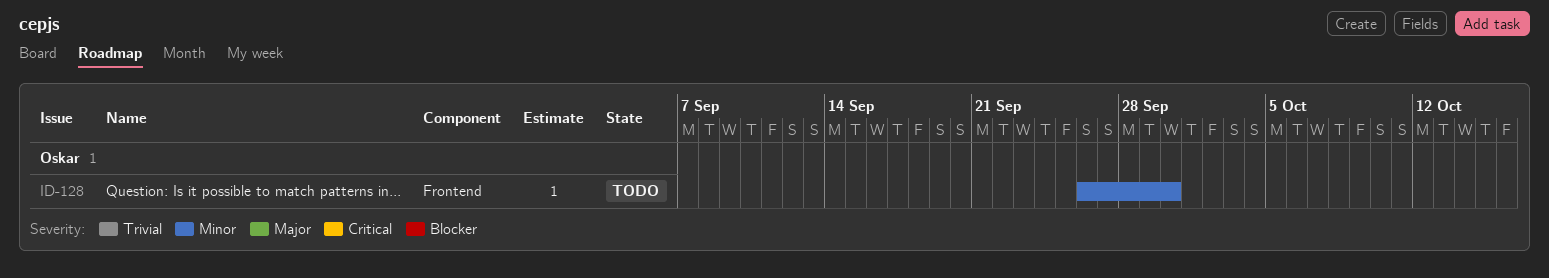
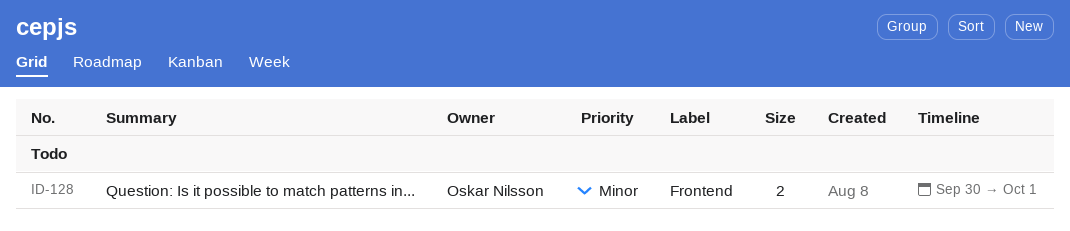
ID-128, estimate: 1 -> 2
ID-128, start: Sep 26 -> Sep 30
ID-128, due: Sep 30 -> Oct 1

